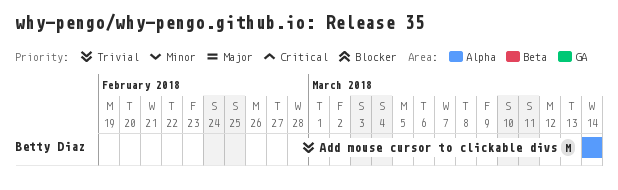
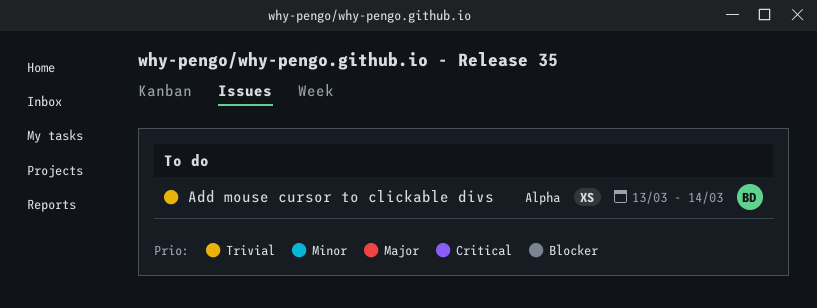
Add mouse cursor to clickable divs, estimate: M -> XS
Add mouse cursor to clickable divs, start: Mar 14 -> Mar 13

